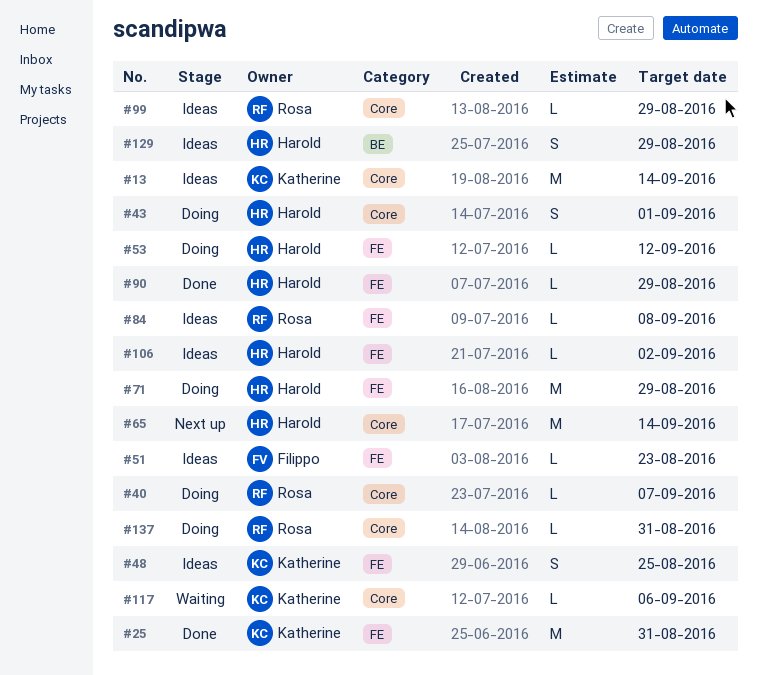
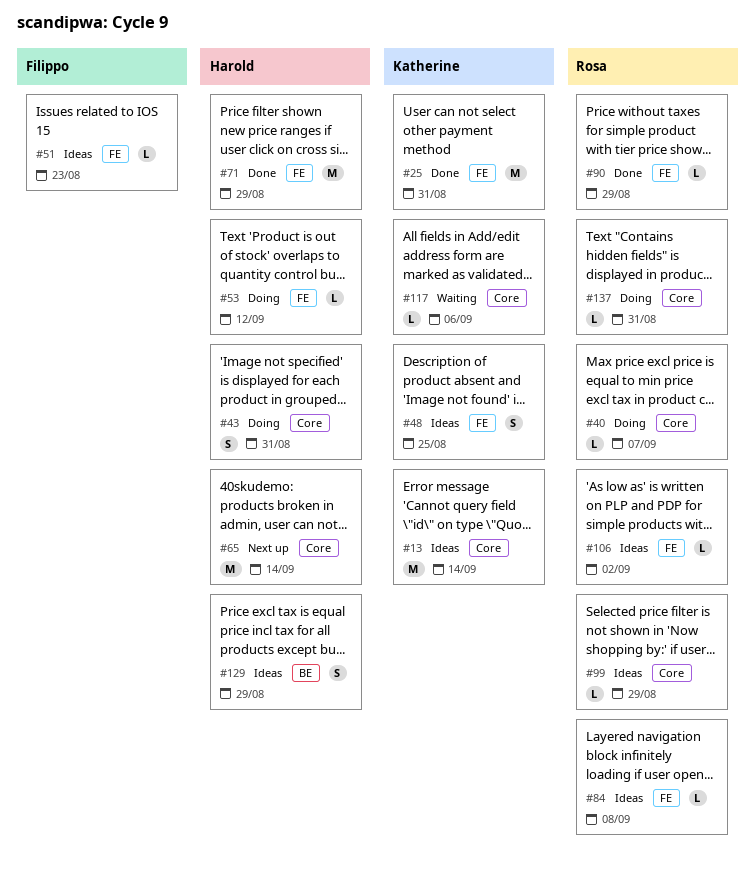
#43, due: Sep 1 -> Aug 31
#71, status: Doing -> Done
#90, owner: Harold -> Rosa
#106, owner: Harold -> Rosa

